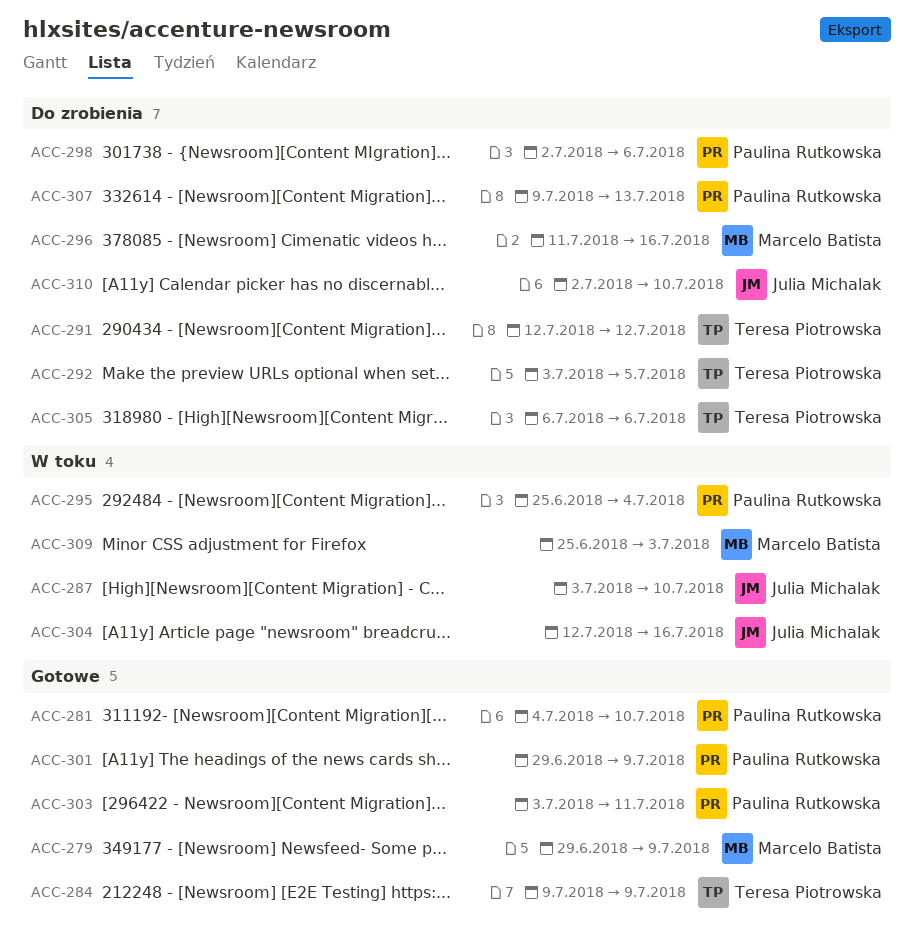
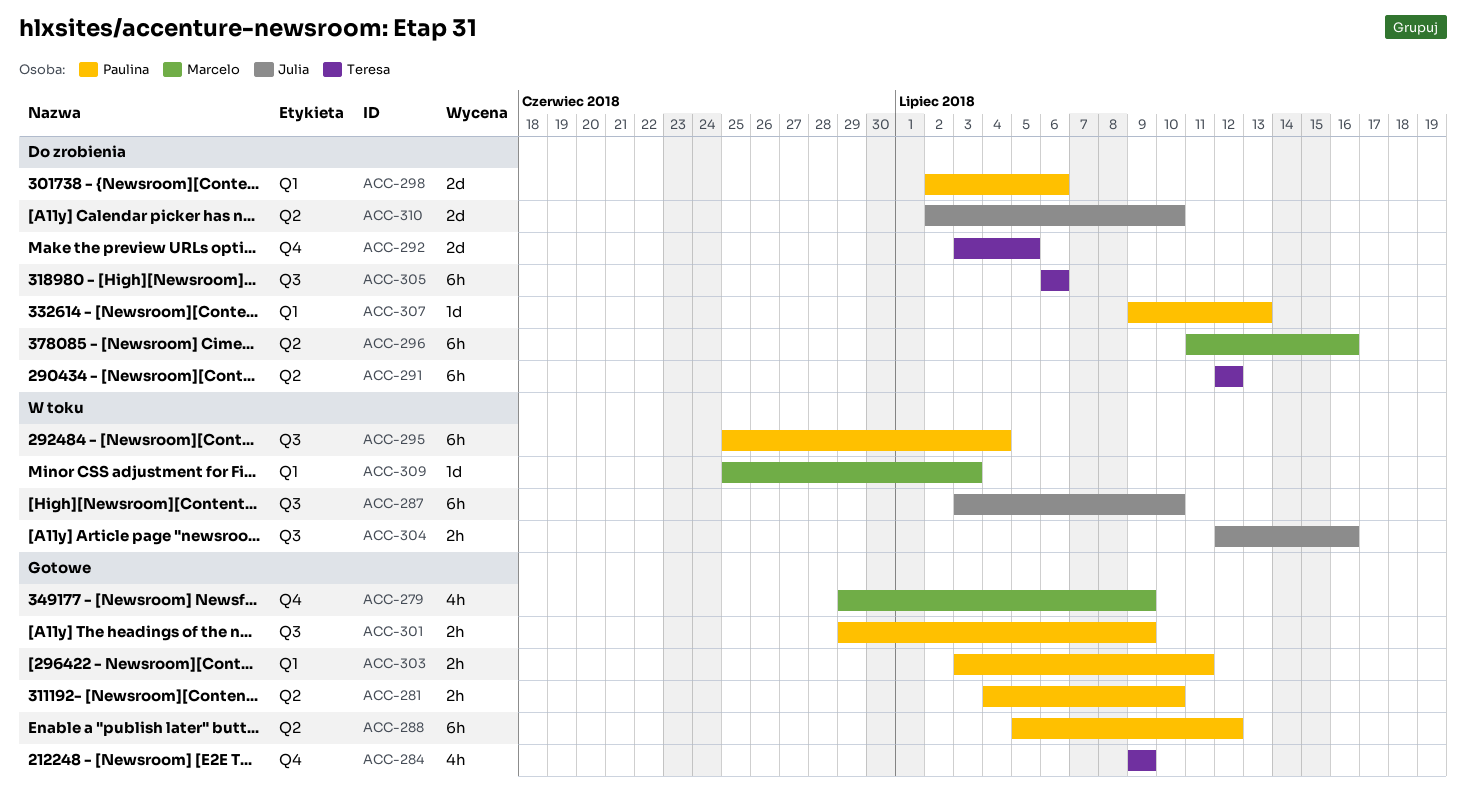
ACC-288: none -> present

